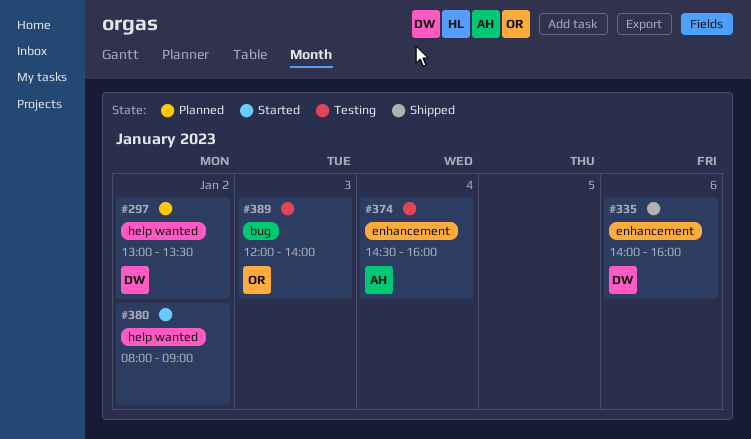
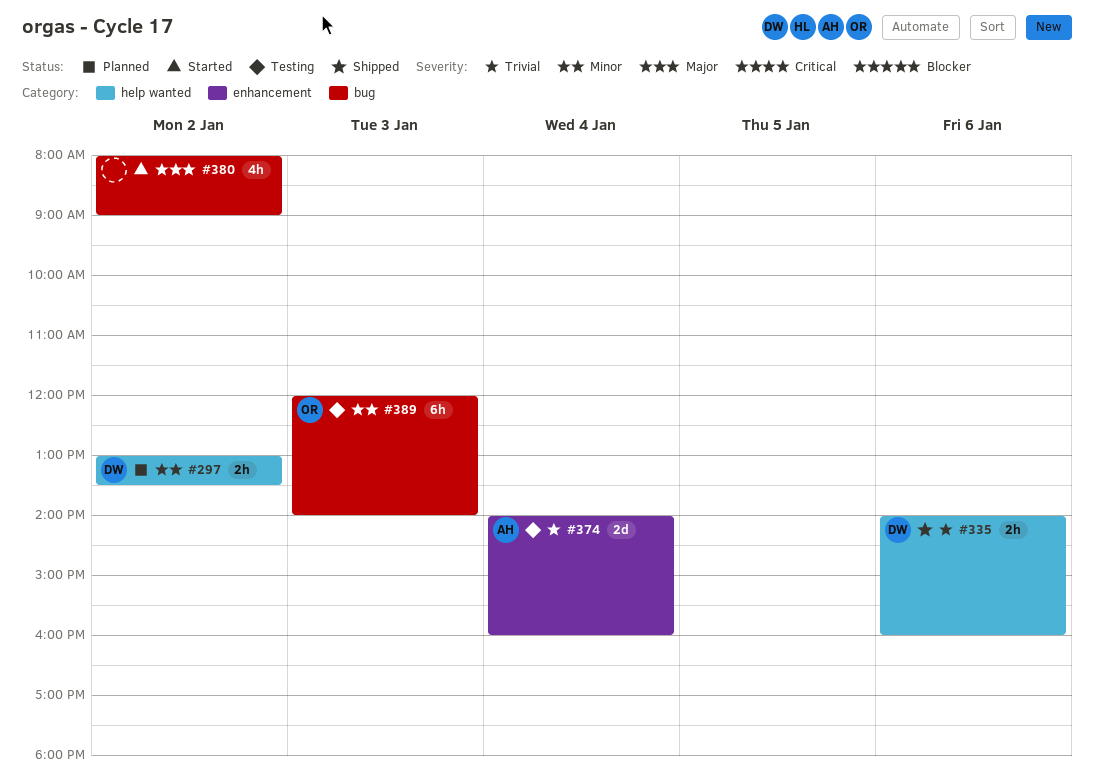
#335, label: enhancement -> help wanted
#374, begins: 14:30 -> 14:00
#380, label: help wanted -> bug

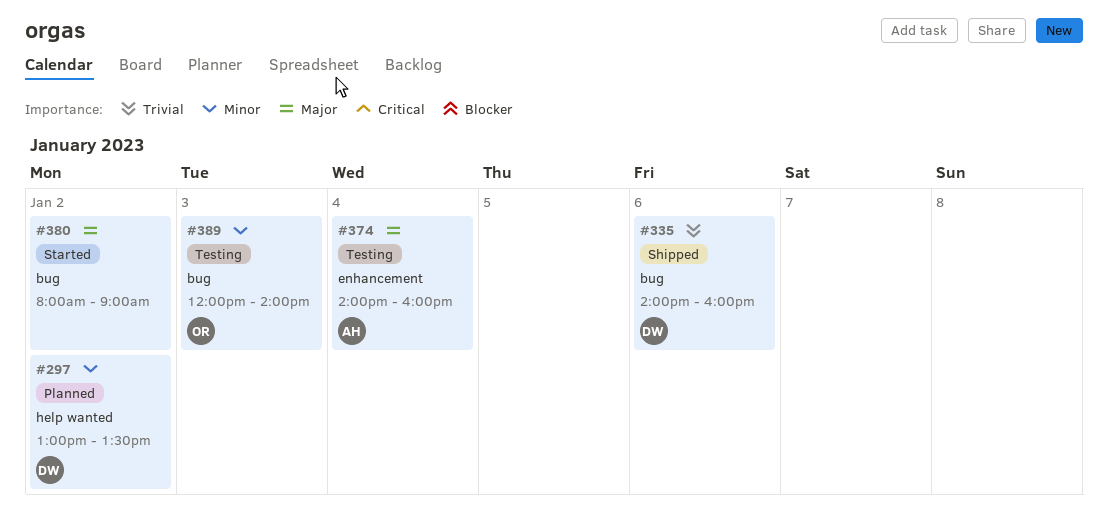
#335, label: help wanted -> bug
#374, priority: Trivial -> Major

